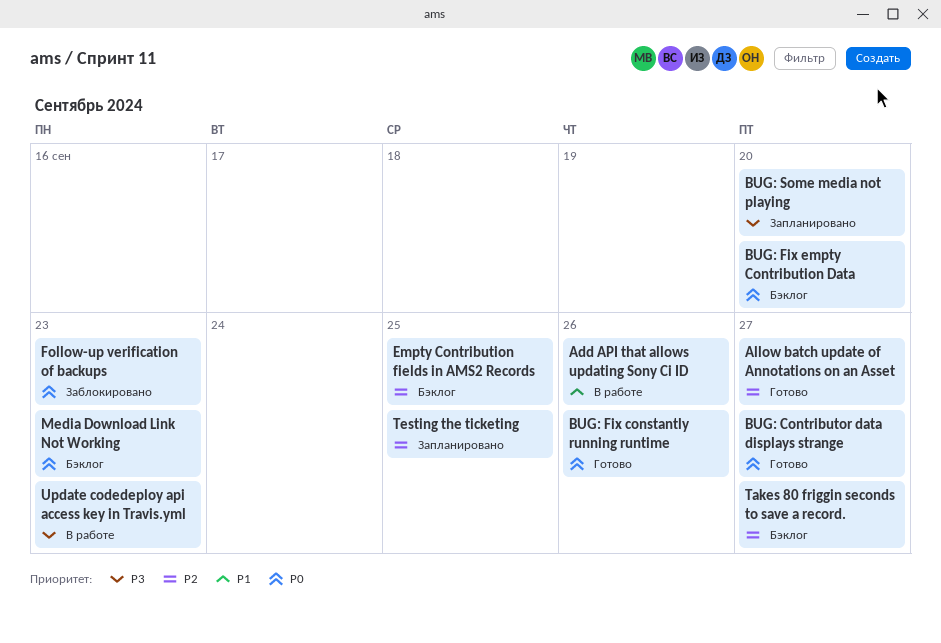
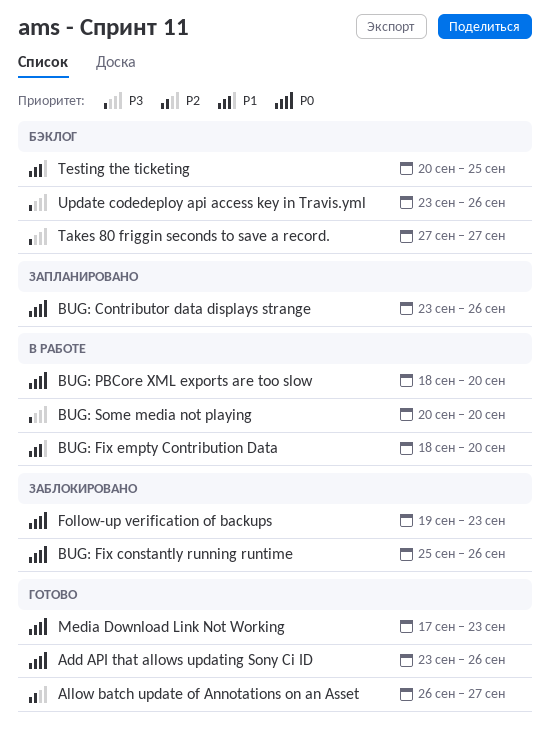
Add API that allows updating Sony Ci ID, status: В работе -> Готово
Add API that allows updating Sony Ci ID, priority: P1 -> P0
BUG: Contributor data displays strange, status: Готово -> Запланировано
BUG: Contributor data displays strange, due: Sep 27 -> Sep 26
BUG: Fix constantly running runtime, status: Готово -> Заблокировано
BUG: Fix empty Contribution Data, status: Бэклог -> В работе
BUG: Fix empty Contribution Data, priority: P0 -> P1
BUG: PBCore XML exports are too slow: none -> present
BUG: Some media not playing, status: Запланировано -> В работе
Empty Contribution fields in AMS2 Records: present -> none
Media Download Link Not Working, status: Бэклог -> Готово
Takes 80 friggin seconds to save a record., priority: P2 -> P3
Testing the ticketing, status: Запланировано -> Бэклог
Testing the ticketing, priority: P2 -> P1
Update codedeploy api access key in Travis.yml, status: В работе -> Бэклог
Update codedeploy api access key in Travis.yml, due: Sep 23 -> Sep 26

